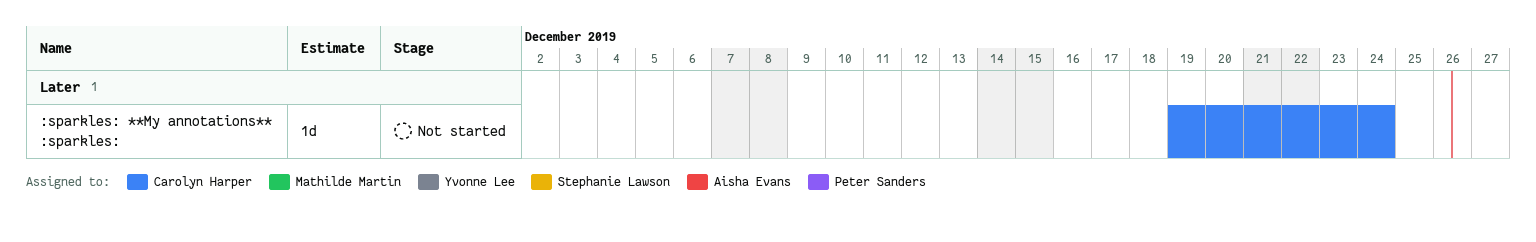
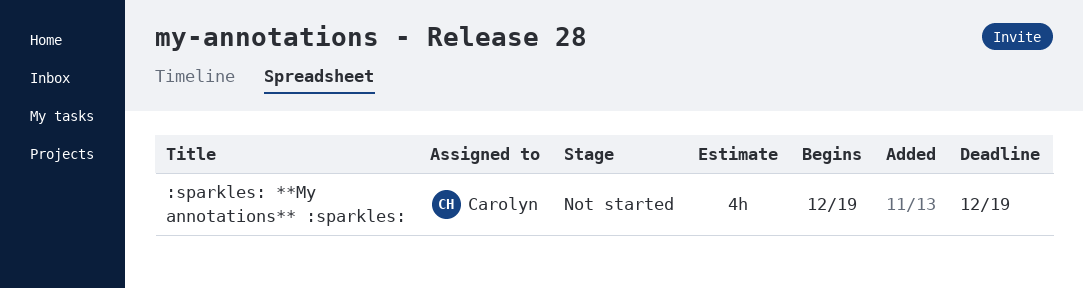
:sparkles: **My annotations** :sparkles:, estimate: 1d -> 4h
:sparkles: **My annotations** :sparkles:, due: Dec 24 -> Dec 19

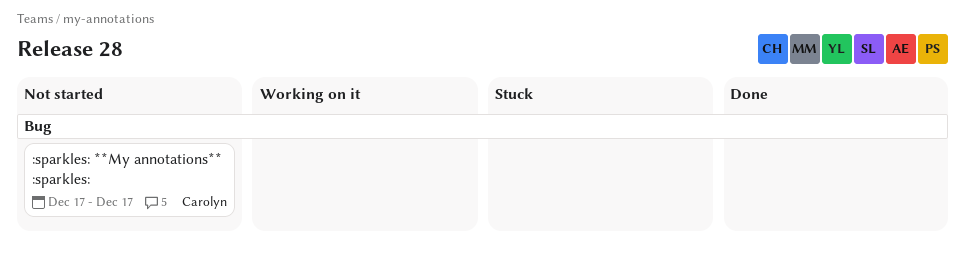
:sparkles: **My annotations** :sparkles:, start: Dec 19 -> Dec 17
:sparkles: **My annotations** :sparkles:, due: Dec 19 -> Dec 17

